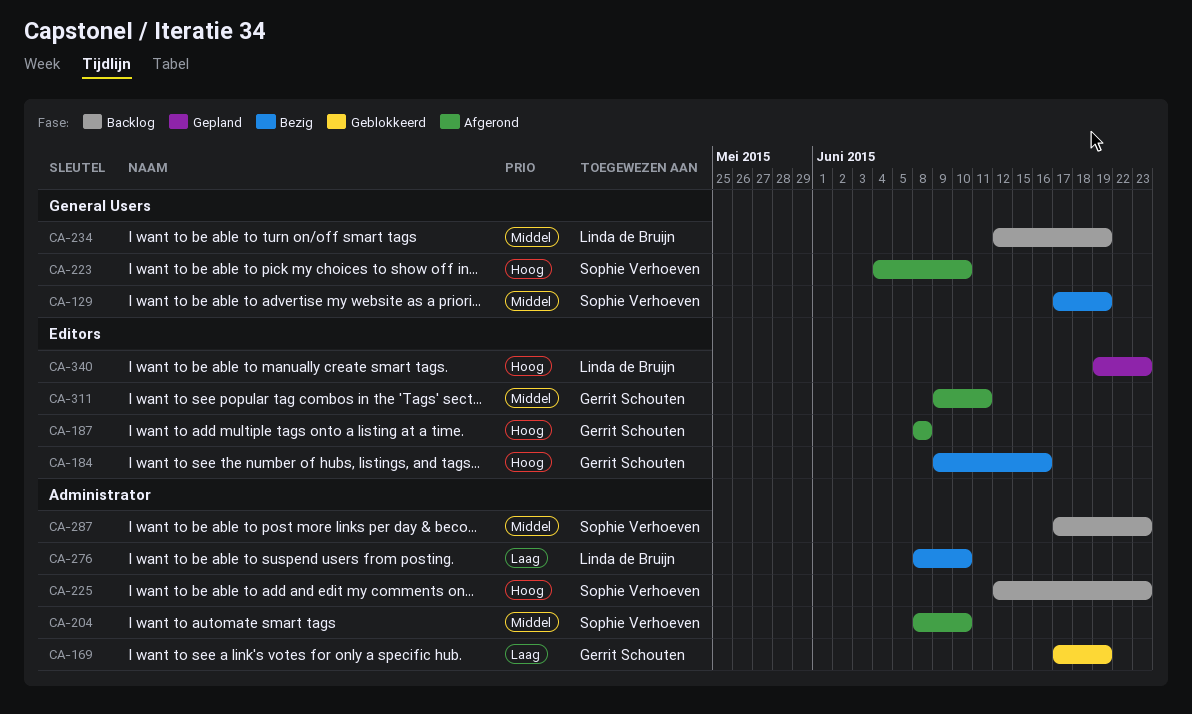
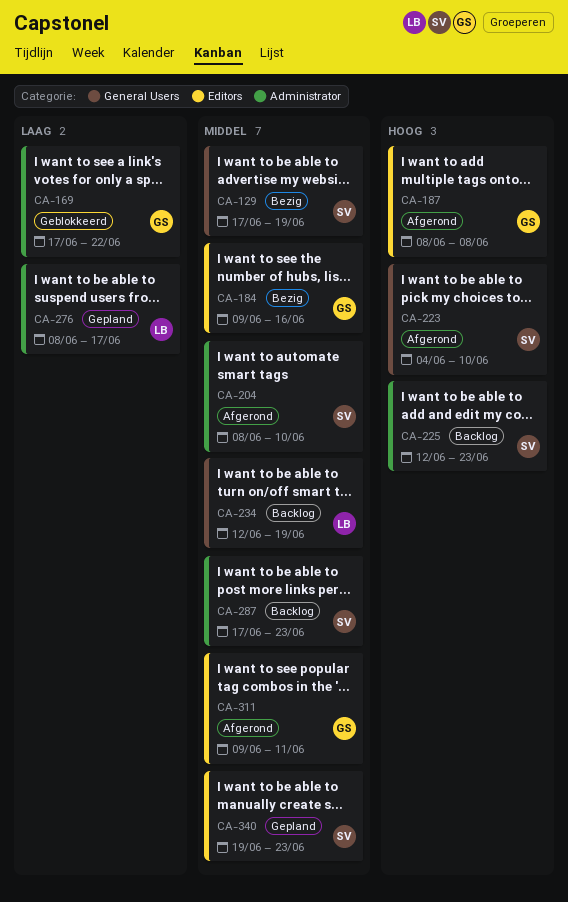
CA-169, due: Jun 19 -> Jun 22
CA-184, priority: Hoog -> Middel
CA-276, status: Bezig -> Gepland
CA-276, due: Jun 10 -> Jun 17
CA-340, owner: Linda de Bruijn -> Sophie Verhoeven
CA-340, priority: Hoog -> Middel

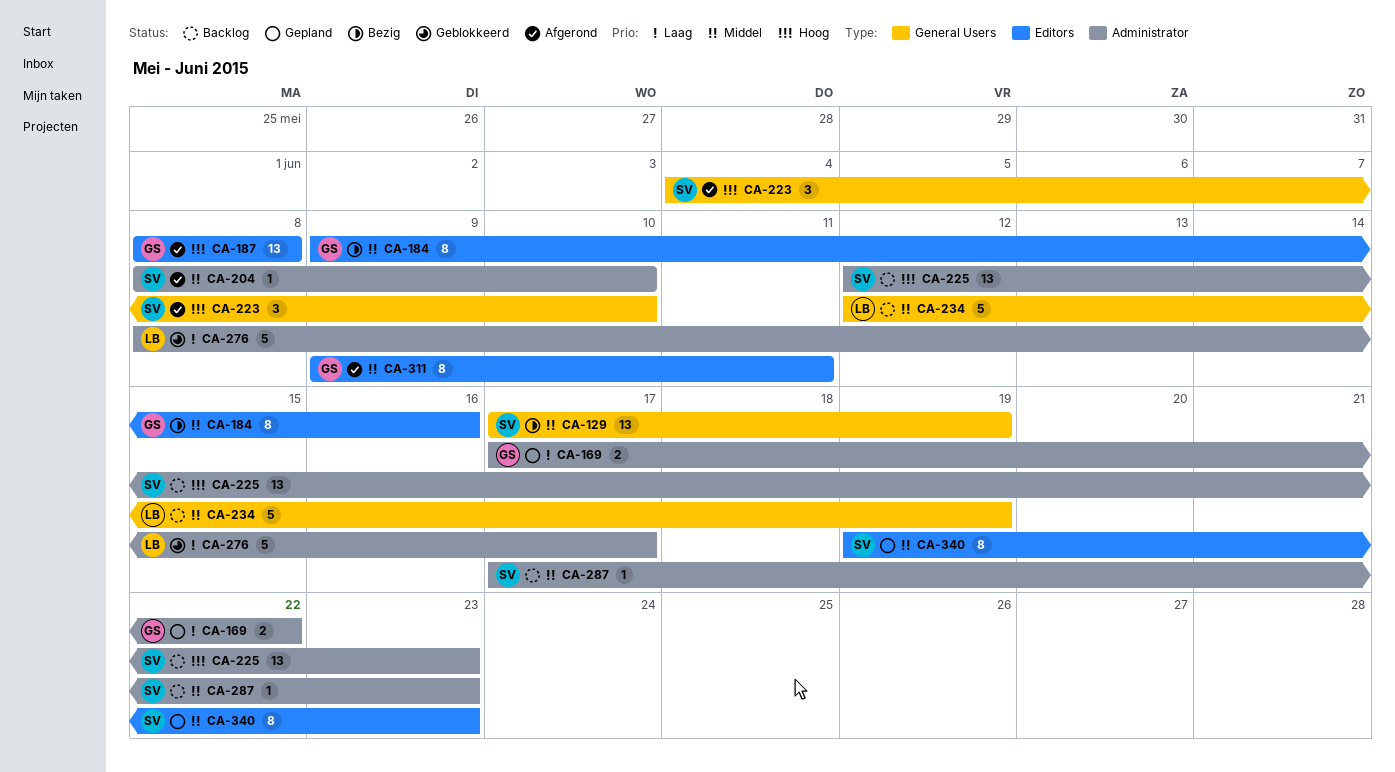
CA-169, status: Geblokkeerd -> Gepland
CA-276, status: Gepland -> Geblokkeerd

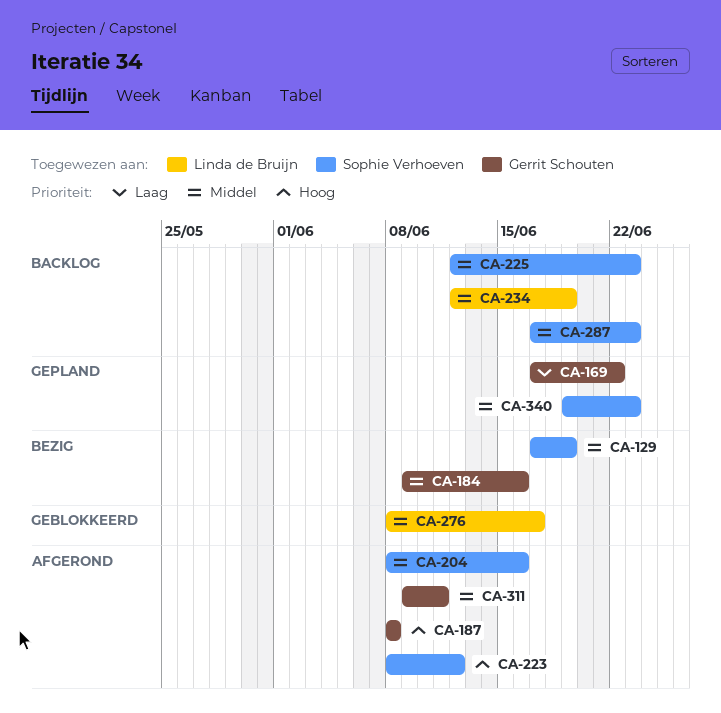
CA-204, due: Jun 10 -> Jun 16
CA-223, start: Jun 4 -> Jun 8
CA-223, due: Jun 10 -> Jun 12
CA-225, priority: Hoog -> Middel
CA-276, priority: Laag -> Middel

